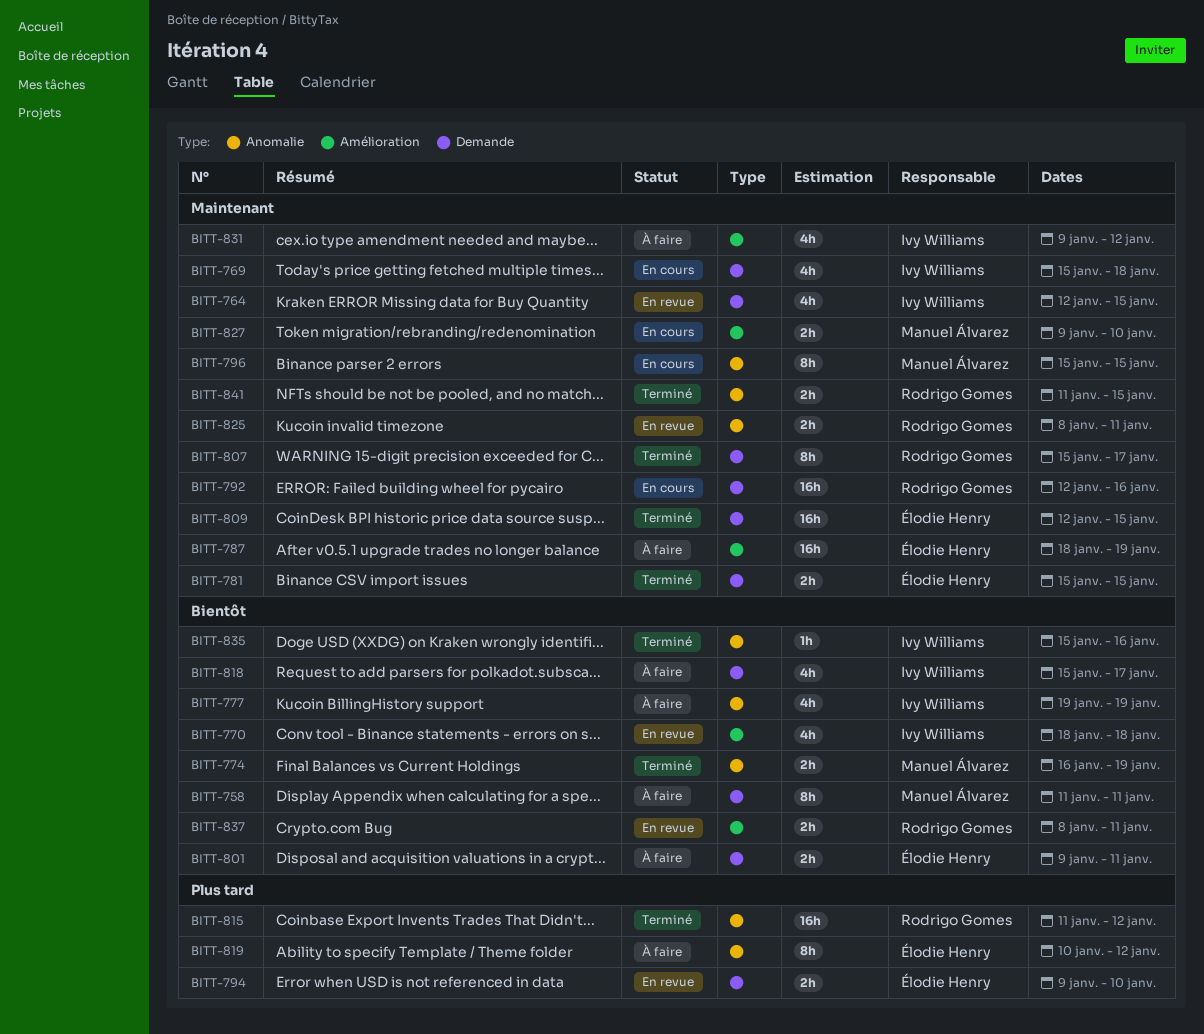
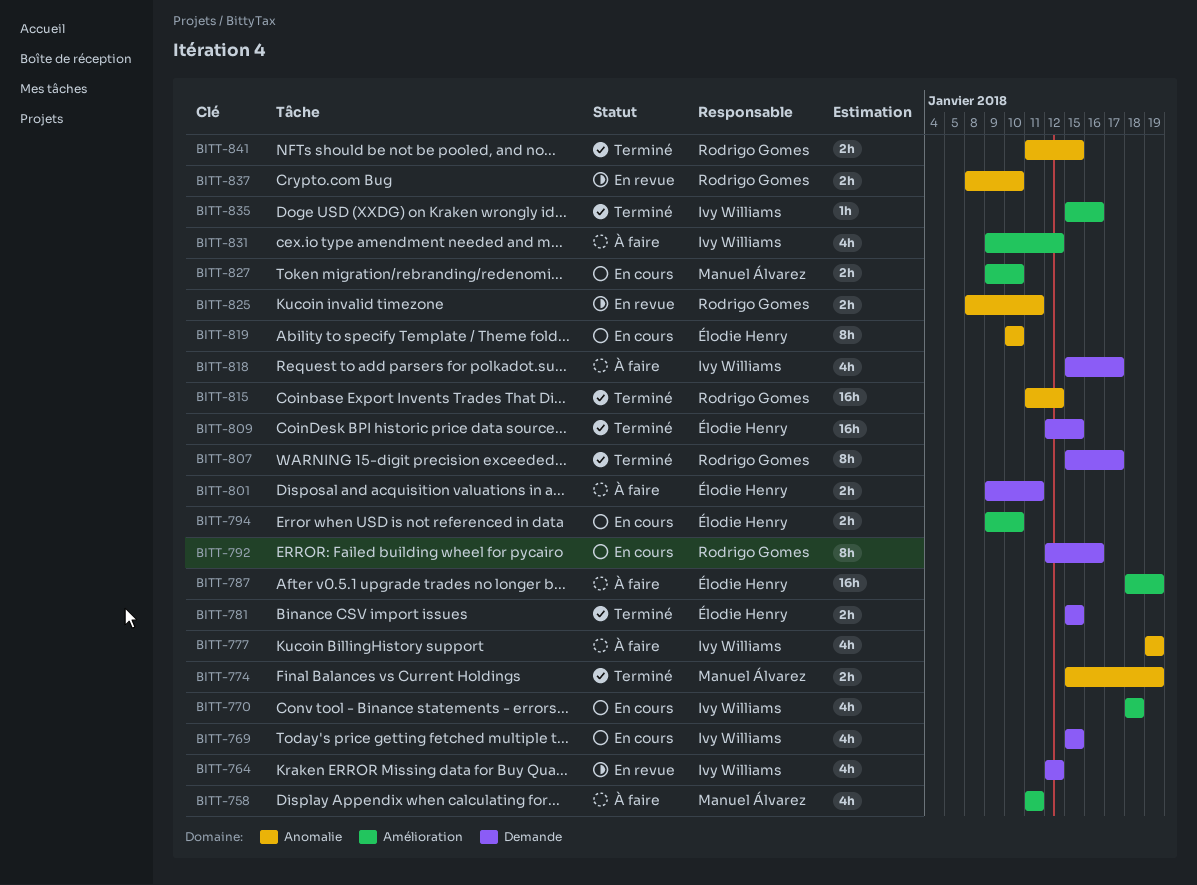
BITT-758, label: Demande -> Amélioration
BITT-758, estimate: 8h -> 4h
BITT-764, due: Jan 15 -> Jan 12
BITT-769, due: Jan 18 -> Jan 15
BITT-770, status: En revue -> En cours
BITT-774, start: Jan 16 -> Jan 15
BITT-792, estimate: 16h -> 8h
BITT-794, status: En revue -> En cours
BITT-794, label: Demande -> Amélioration
BITT-796: present -> none
BITT-819, status: À faire -> En cours
BITT-819, due: Jan 12 -> Jan 10
BITT-835, label: Anomalie -> Amélioration
BITT-837, label: Amélioration -> Anomalie
BITT-837, due: Jan 11 -> Jan 10

